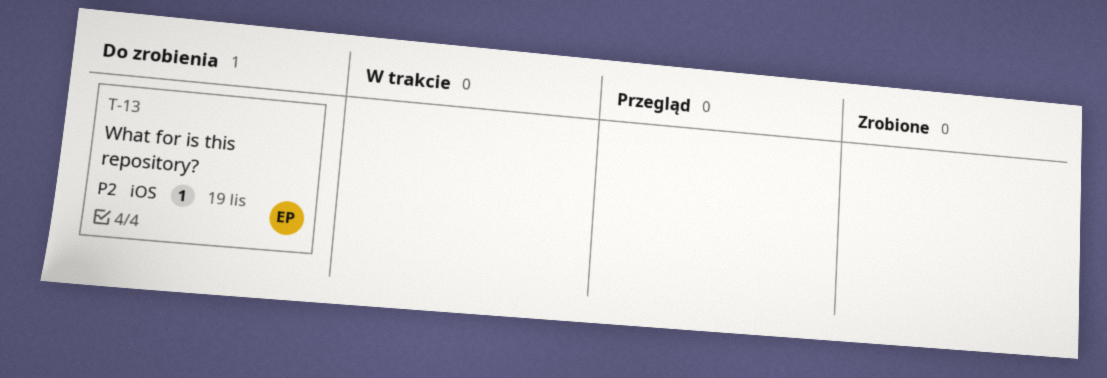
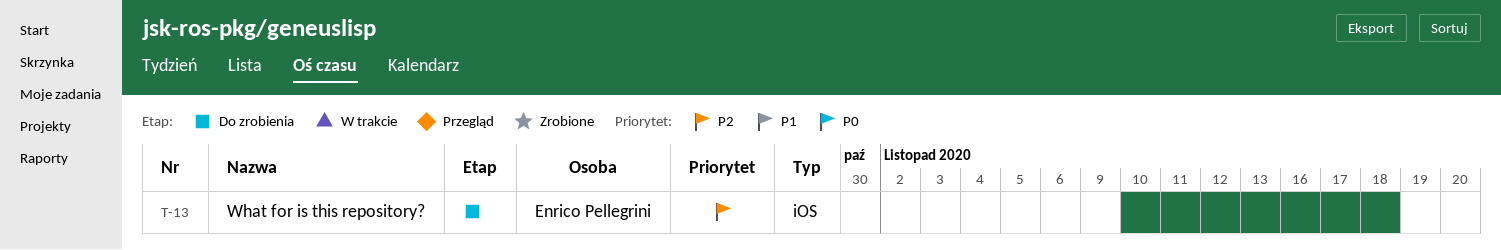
T-13, due: Nov 19 -> Nov 18

